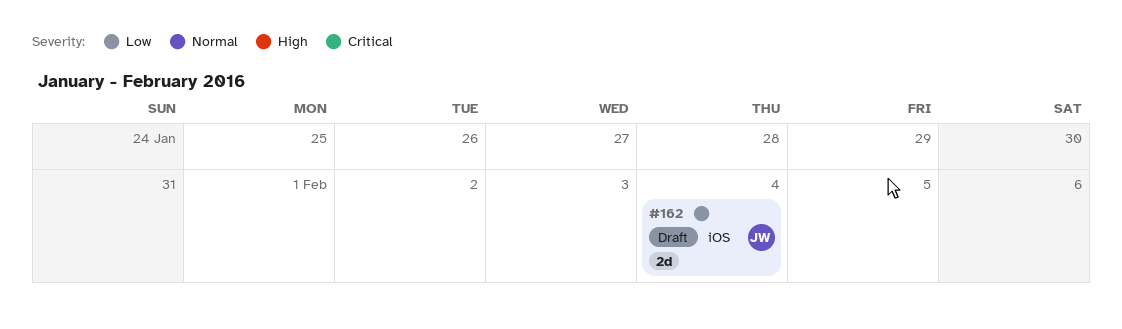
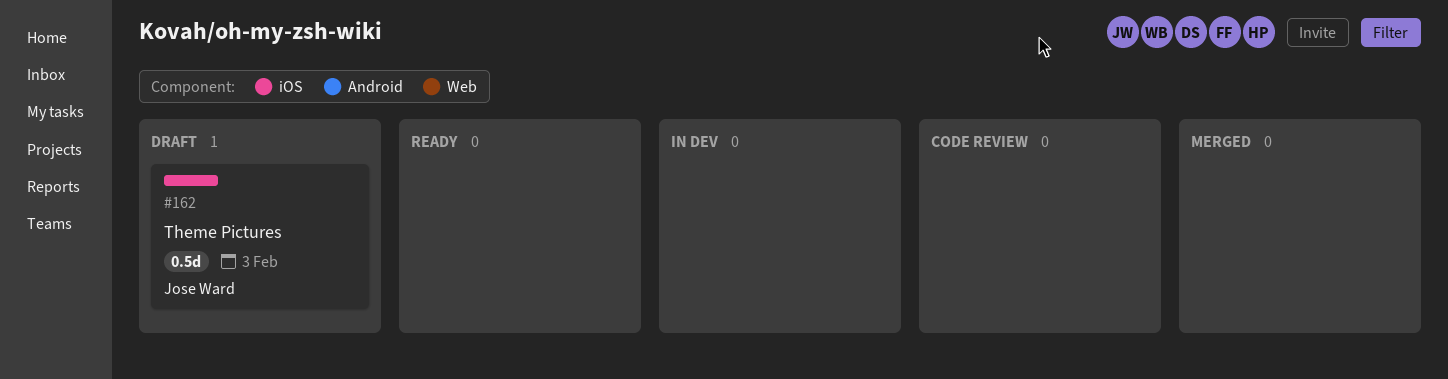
#162, estimate: 2d -> 0.5d
#162, due: Feb 4 -> Feb 3

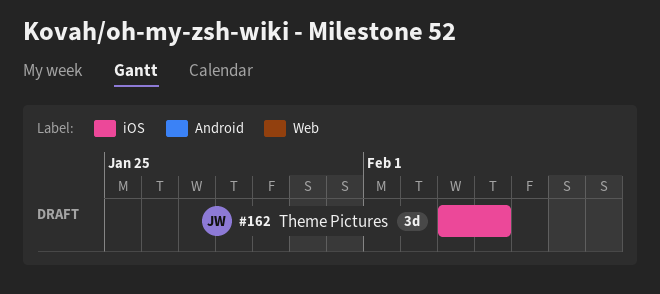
#162, estimate: 0.5d -> 3d
#162, due: Feb 3 -> Feb 4

